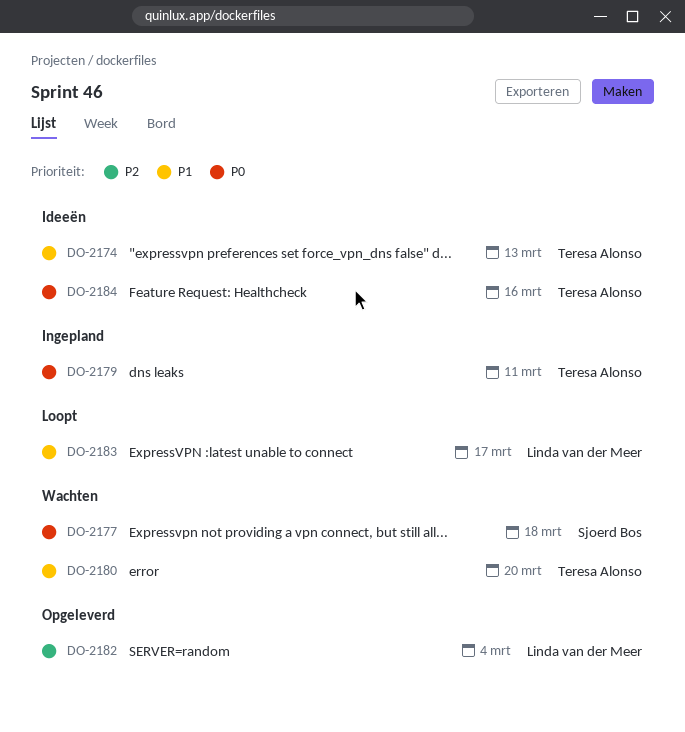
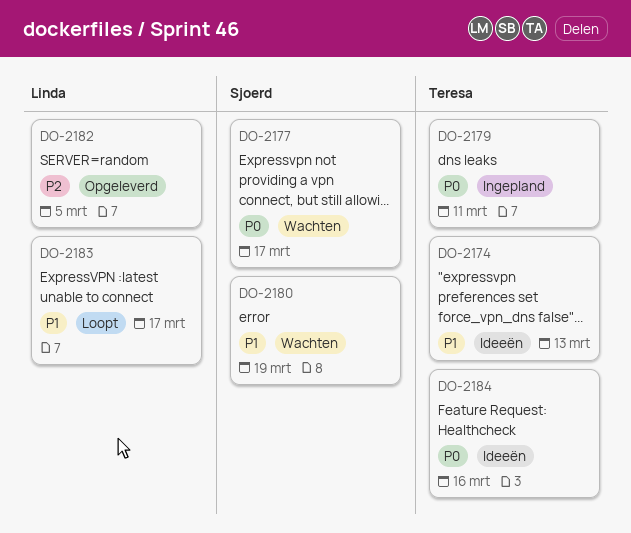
DO-2177, due: Mar 18 -> Mar 17
DO-2180, owner: Teresa Alonso -> Sjoerd Bos
DO-2180, due: Mar 20 -> Mar 19
DO-2182, due: Mar 4 -> Mar 5

